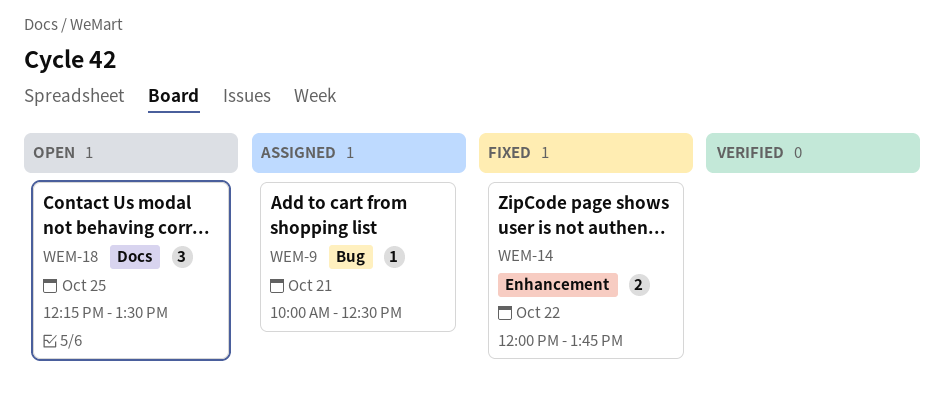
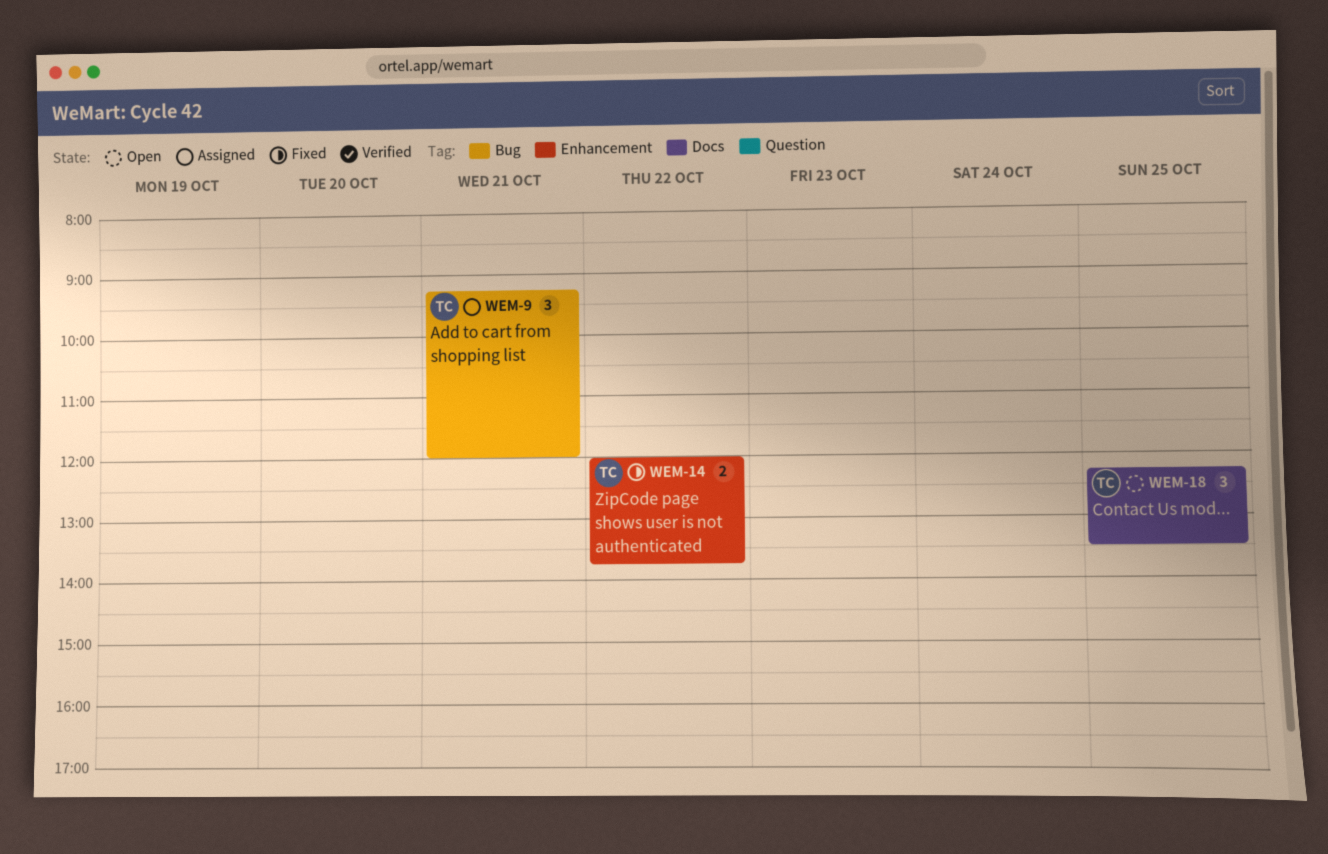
WEM-9, estimate: 1 -> 3
WEM-9, begins: 10:00 -> 09:15
WEM-9, ends: 12:30 -> 12:00

